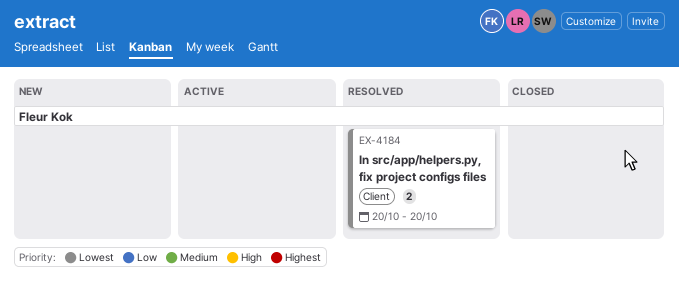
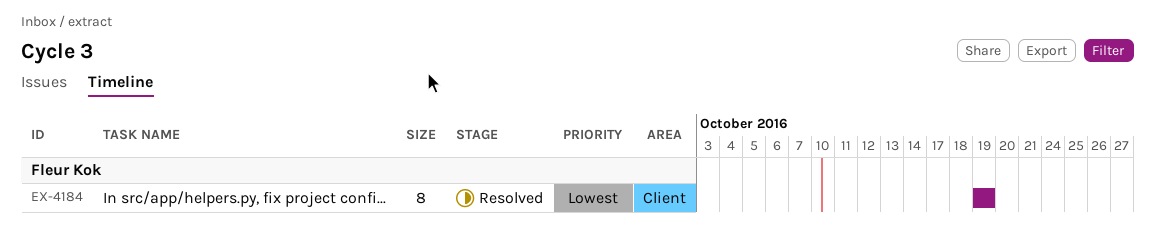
EX-4184, estimate: 2 -> 8
EX-4184, start: Oct 20 -> Oct 19
EX-4184, due: Oct 20 -> Oct 19

